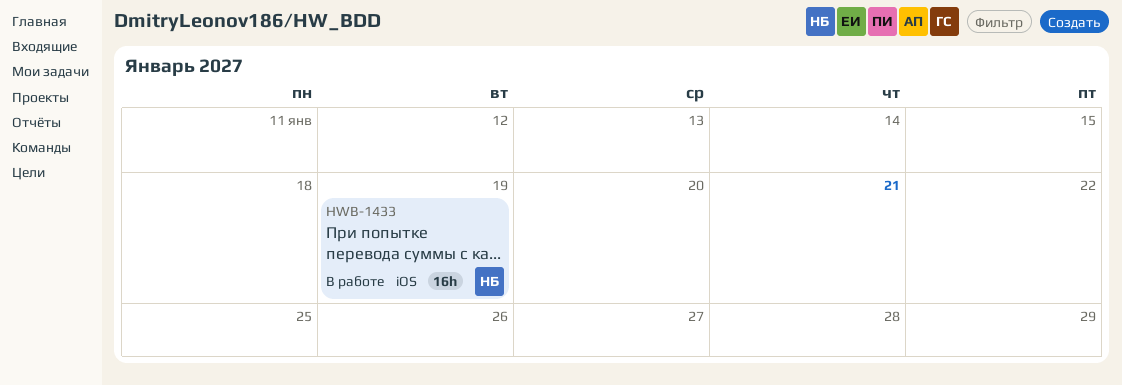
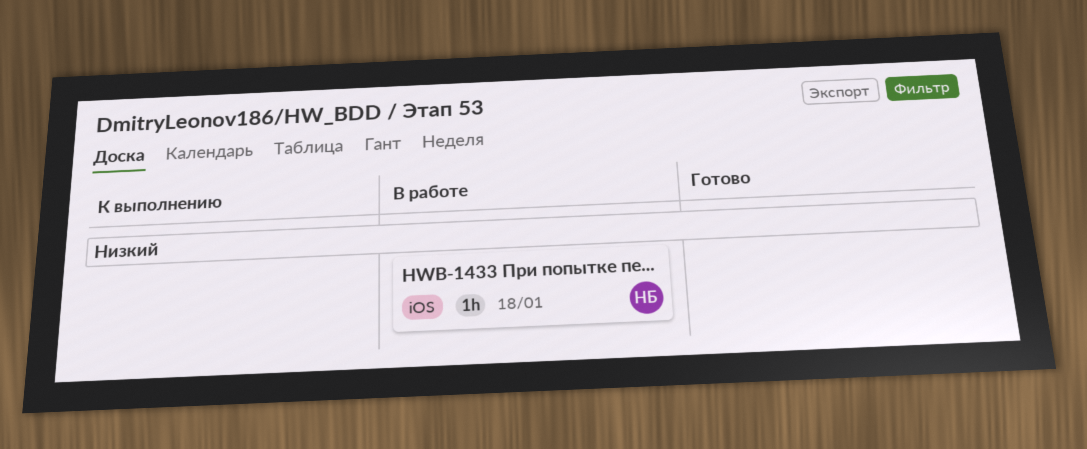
HWB-1433, estimate: 16h -> 1h
HWB-1433, due: Jan 19 -> Jan 18

